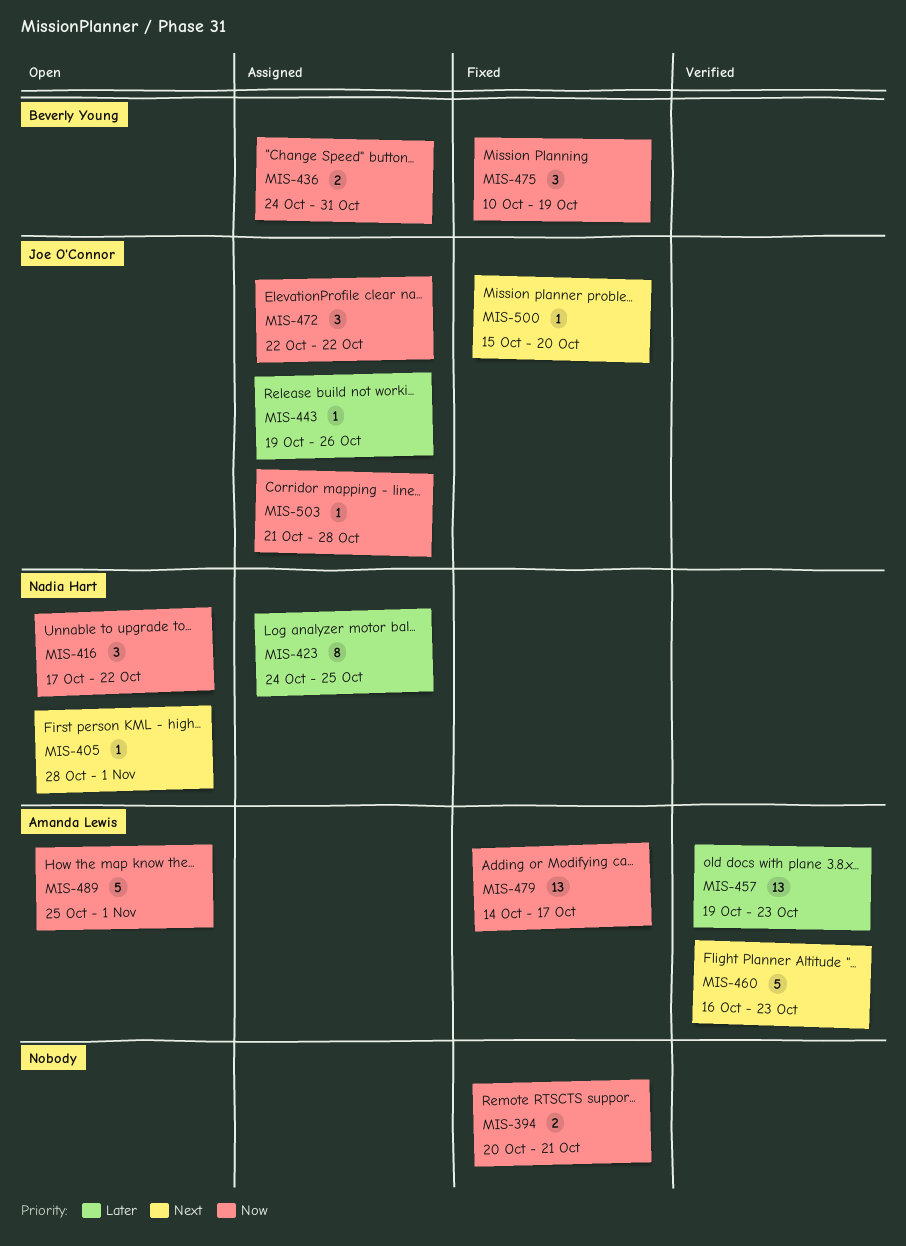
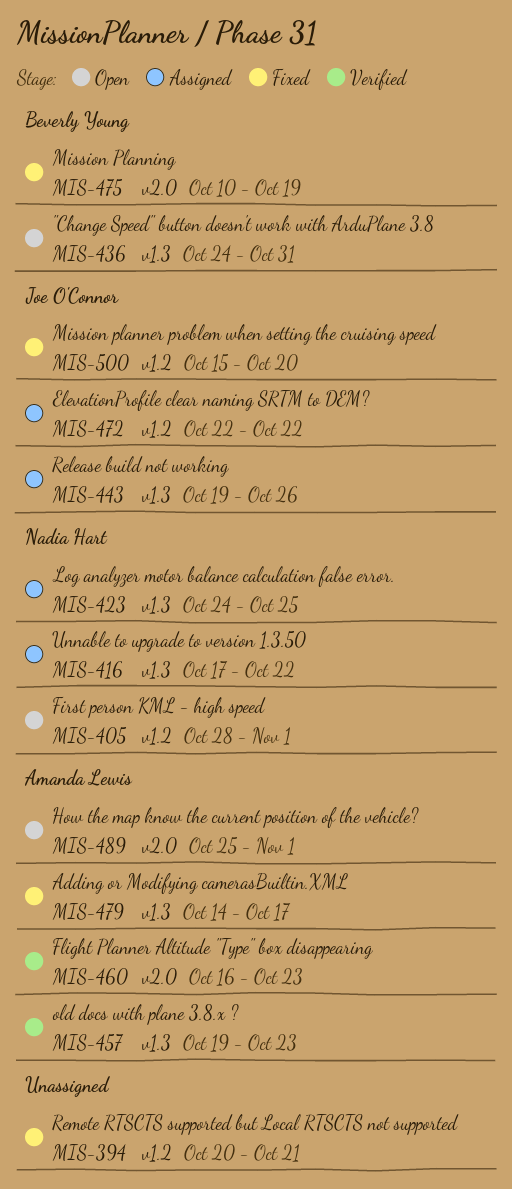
MIS-416, status: Open -> Assigned
MIS-436, status: Assigned -> Open
MIS-503: present -> none

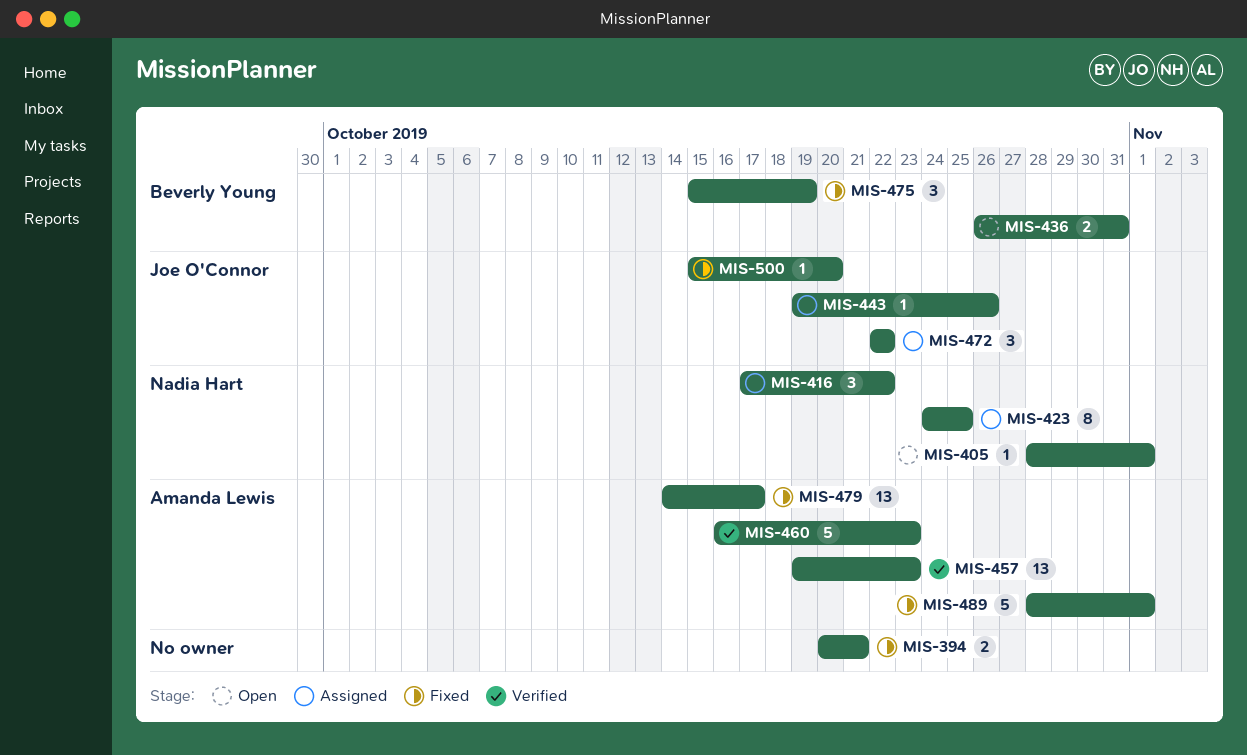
MIS-436, start: Oct 24 -> Oct 26
MIS-475, start: Oct 10 -> Oct 15
MIS-489, status: Open -> Fixed
MIS-489, start: Oct 25 -> Oct 28

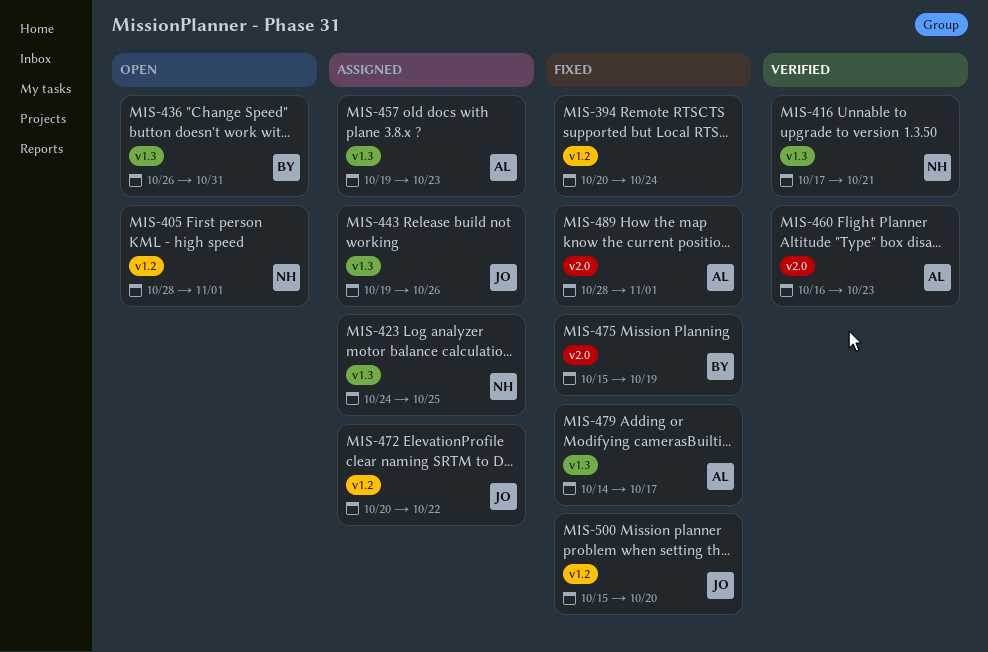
MIS-394, due: Oct 21 -> Oct 24
MIS-416, status: Assigned -> Verified
MIS-416, due: Oct 22 -> Oct 21
MIS-457, status: Verified -> Assigned
MIS-472, start: Oct 22 -> Oct 20

